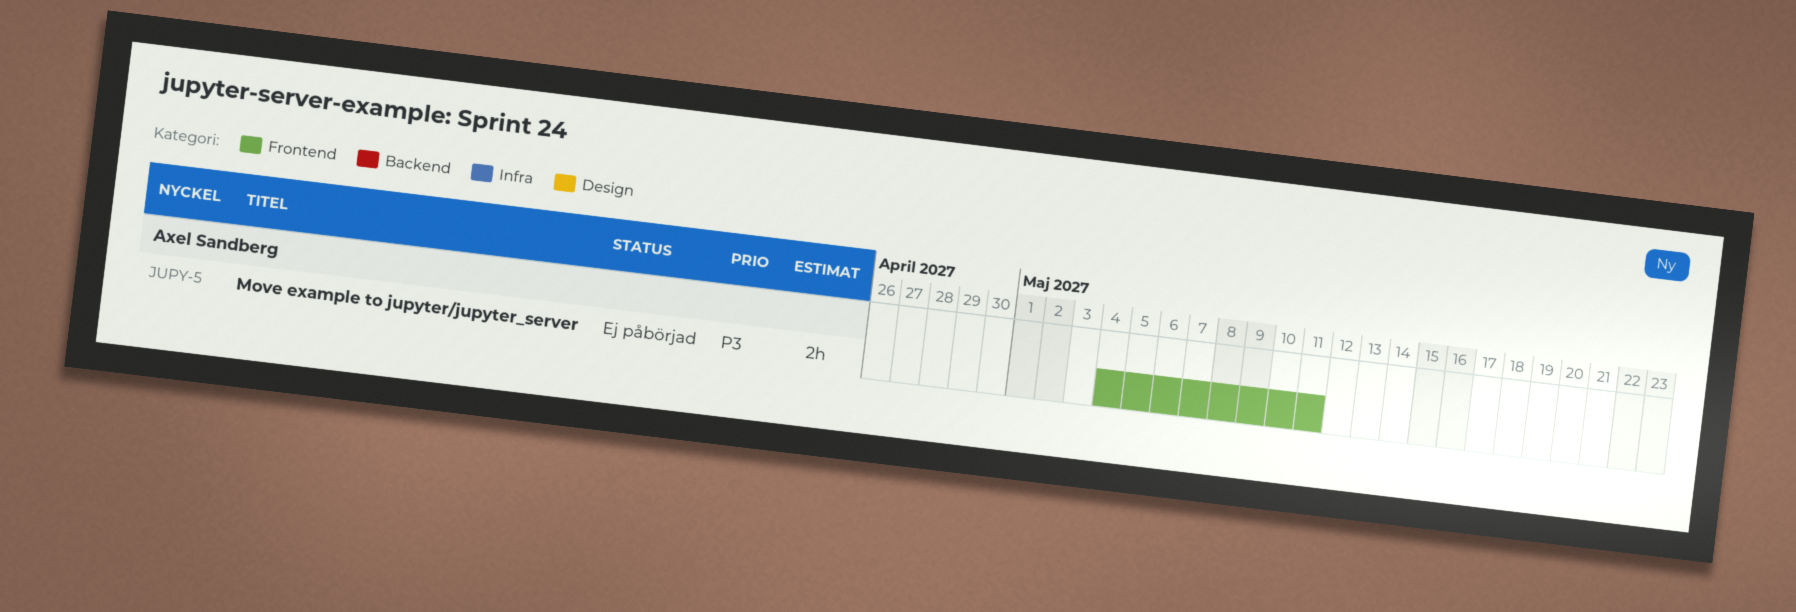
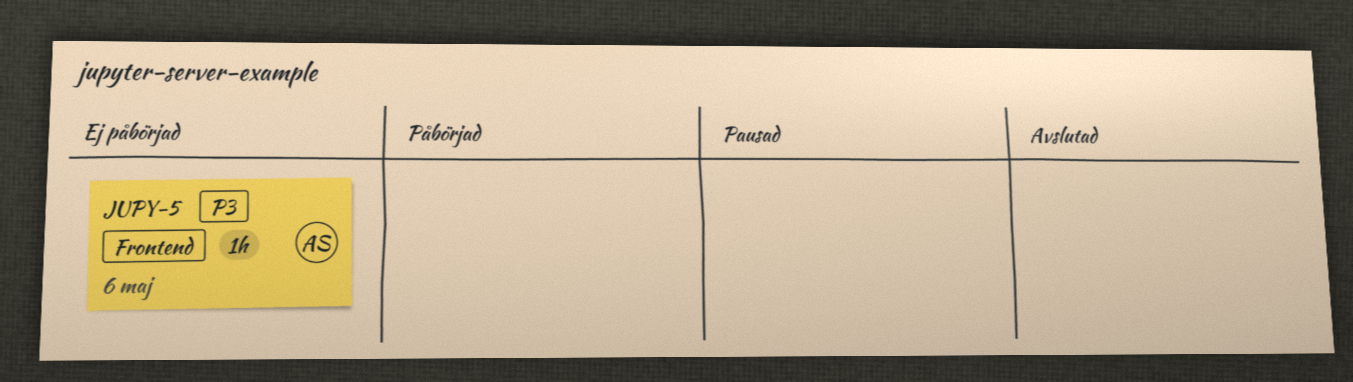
JUPY-5, estimate: 2h -> 1h
JUPY-5, due: May 11 -> May 6

